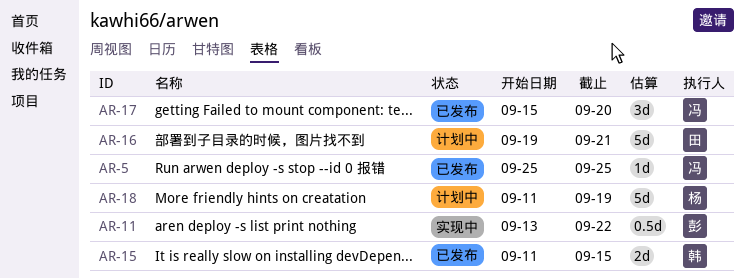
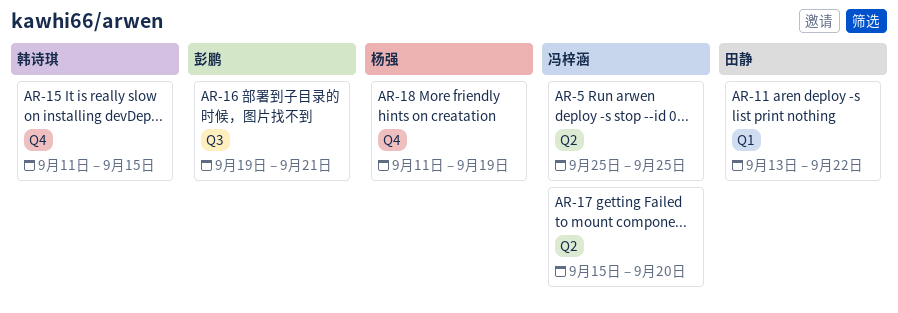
AR-11, owner: 彭鹏 -> 田静
AR-16, owner: 田静 -> 彭鹏

